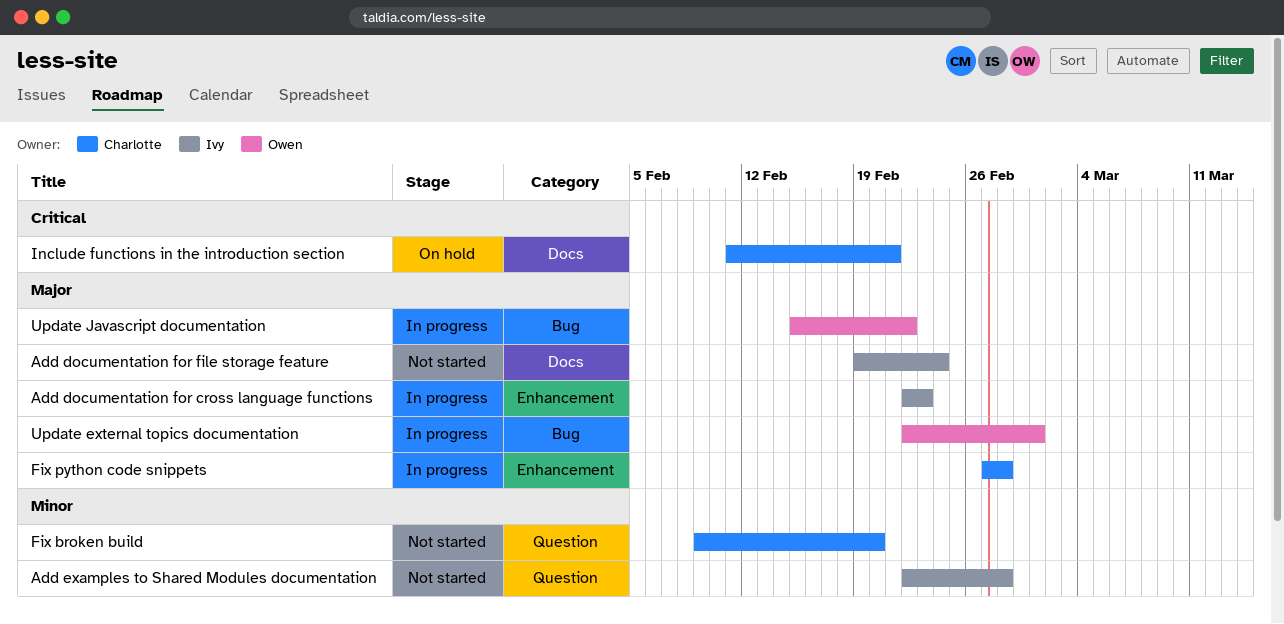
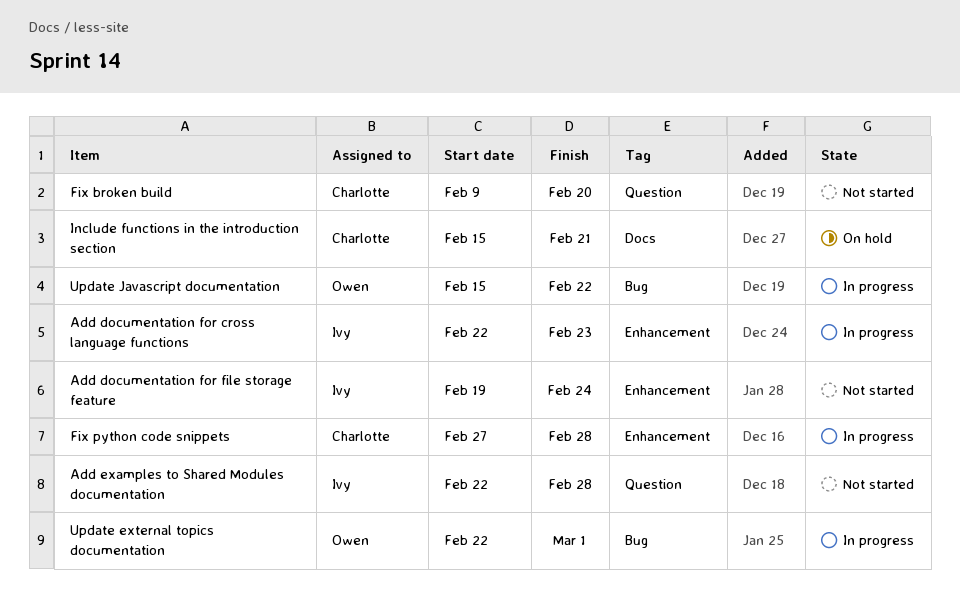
Add documentation for file storage feature, label: Docs -> Enhancement
Include functions in the introduction section, start: Feb 11 -> Feb 15

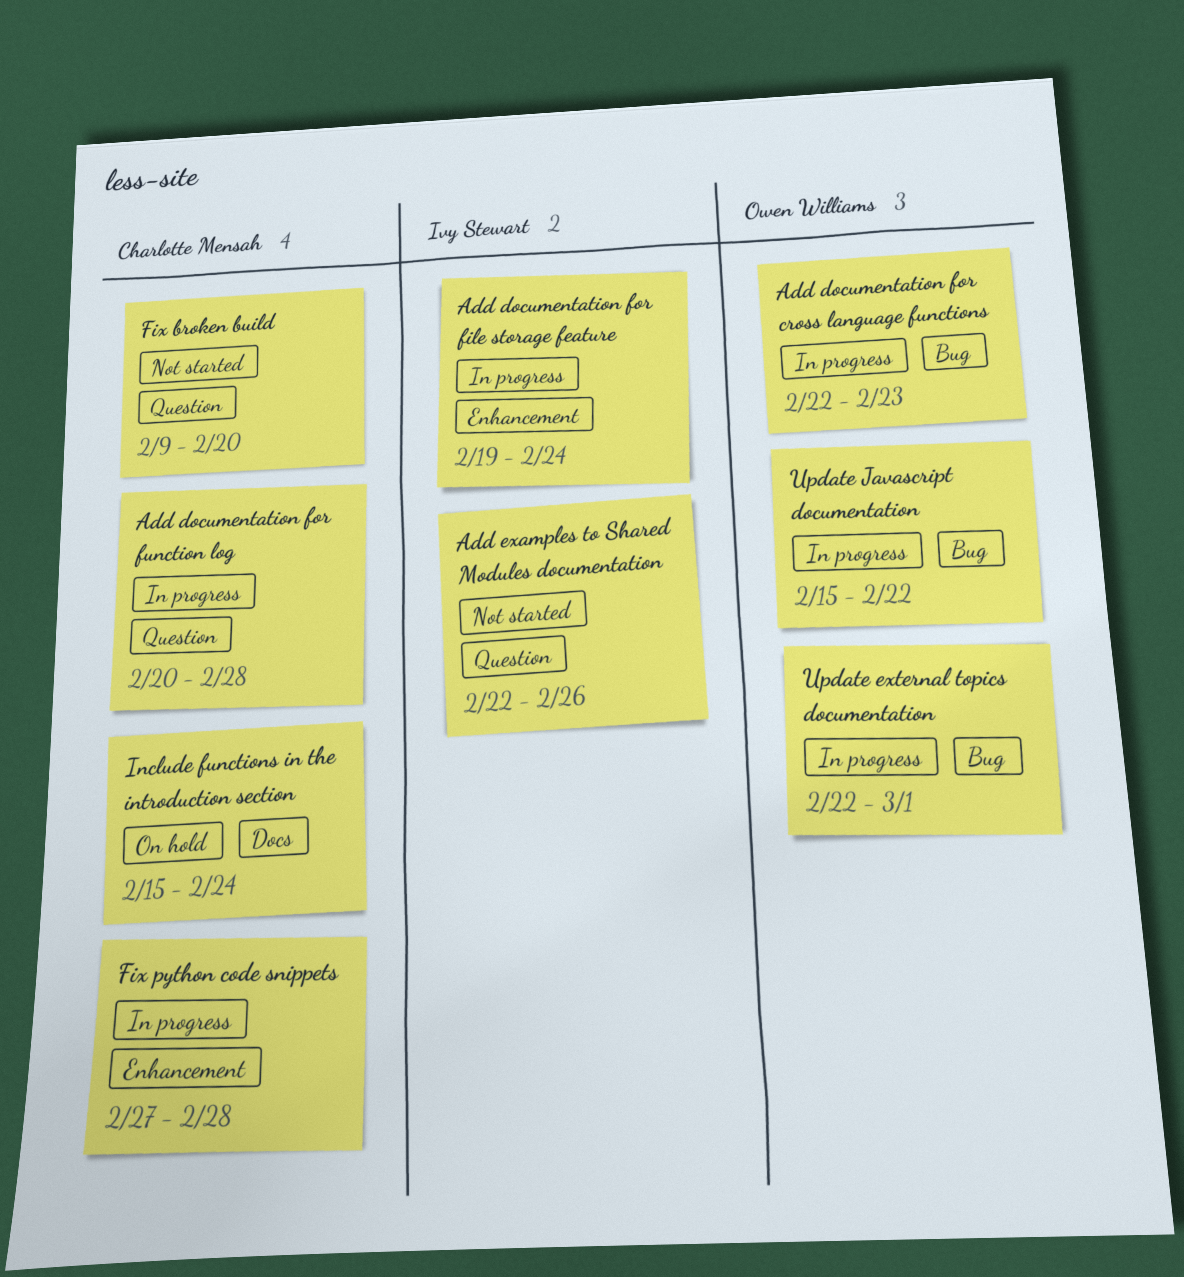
Add documentation for cross language functions, owner: Ivy Stewart -> Owen Williams
Add documentation for cross language functions, label: Enhancement -> Bug
Add documentation for file storage feature, status: Not started -> In progress
Add documentation for function log: none -> present
Add examples to Shared Modules documentation, due: Feb 28 -> Feb 26
Include functions in the introduction section, due: Feb 21 -> Feb 24

